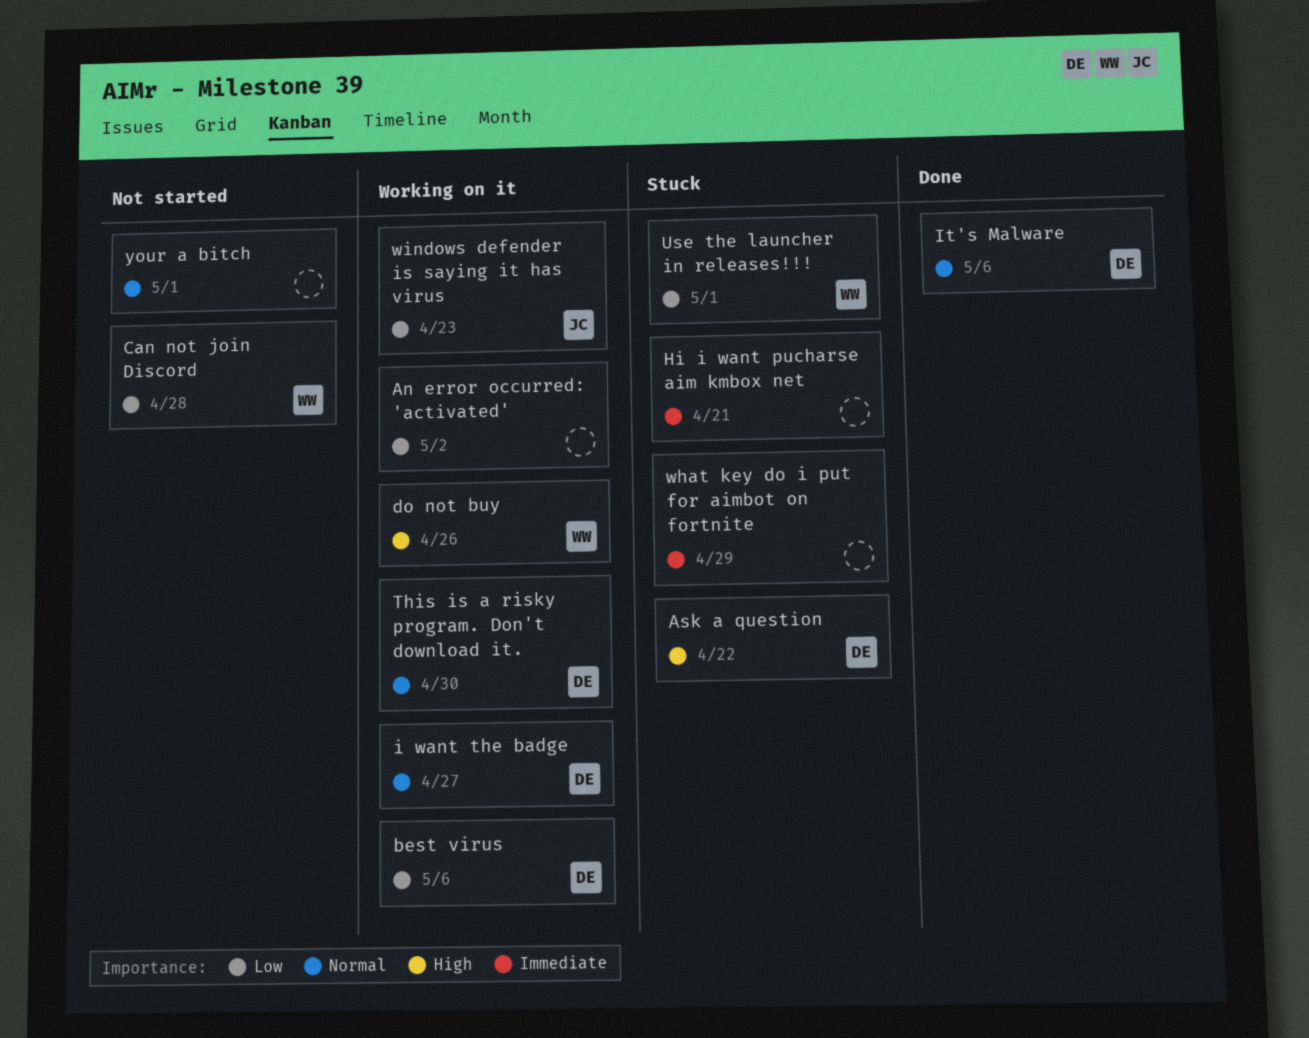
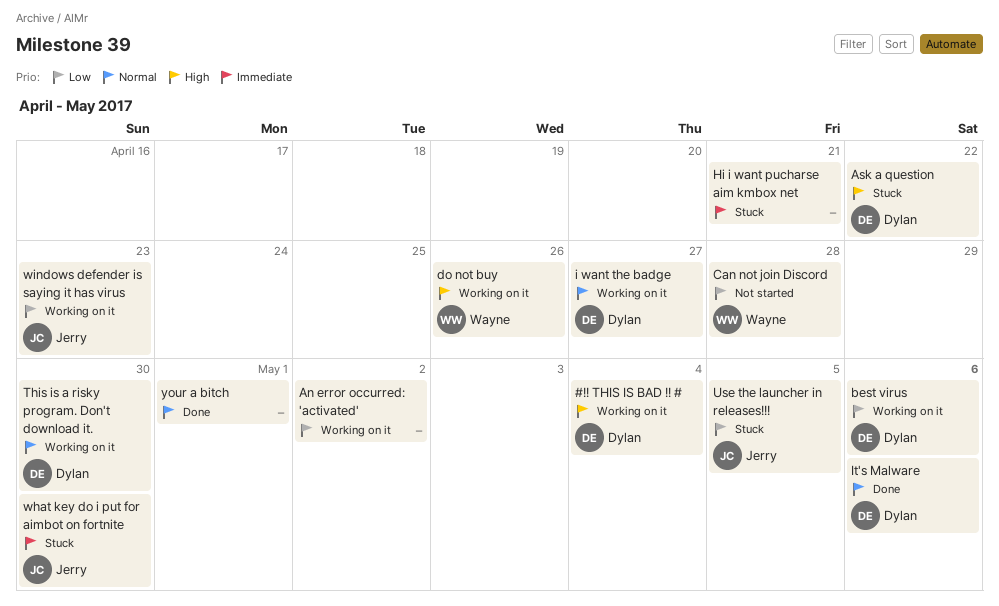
#!! THIS IS BAD !! #: none -> present
Use the launcher in releases!!!, owner: Wayne -> Jerry
Use the launcher in releases!!!, due: May 1 -> May 5
what key do i put for aimbot on fortnite, owner: none -> Jerry
what key do i put for aimbot on fortnite, due: Apr 29 -> Apr 30
your a bitch, status: Not started -> Done

